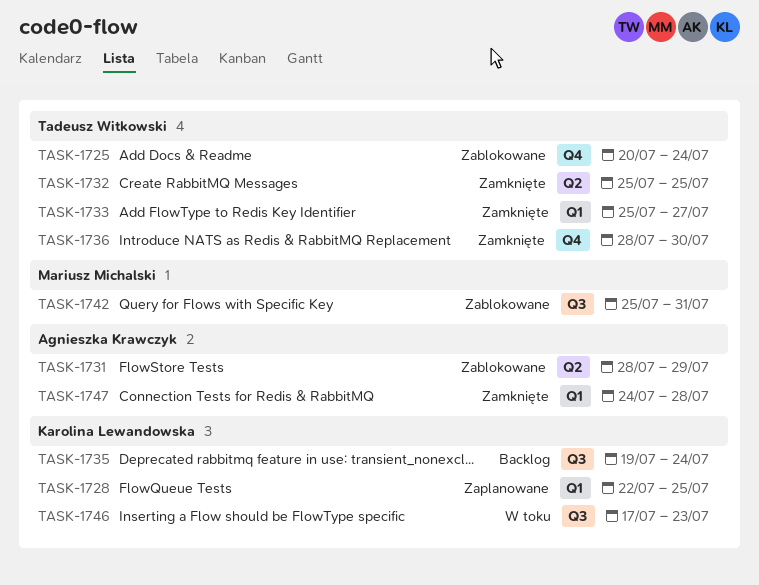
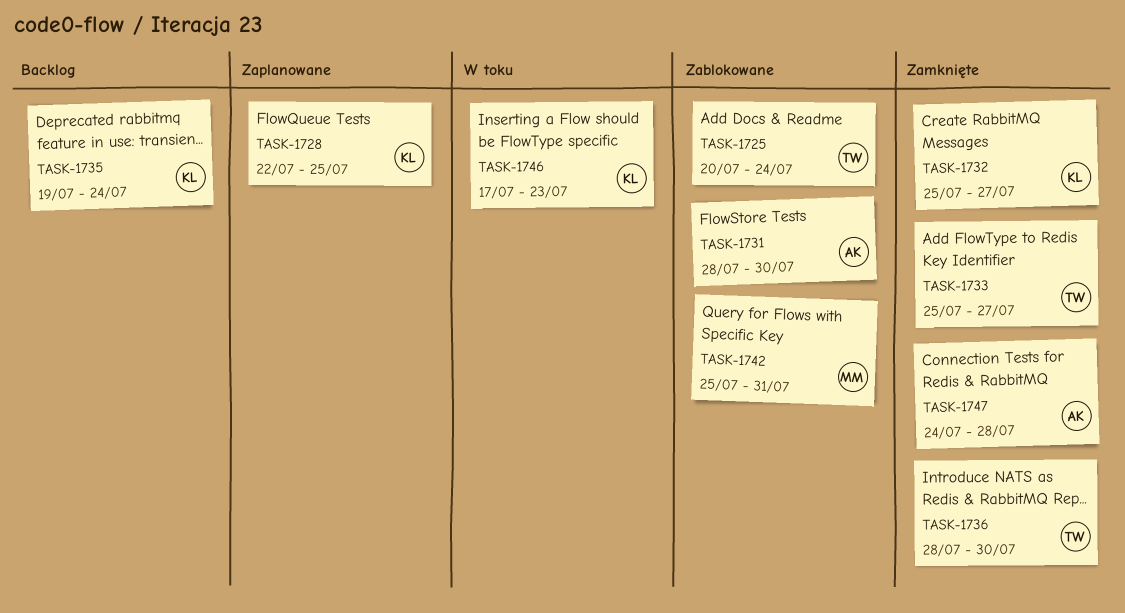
TASK-1731, due: Jul 29 -> Jul 30
TASK-1732, owner: Tadeusz Witkowski -> Karolina Lewandowska
TASK-1732, due: Jul 25 -> Jul 27

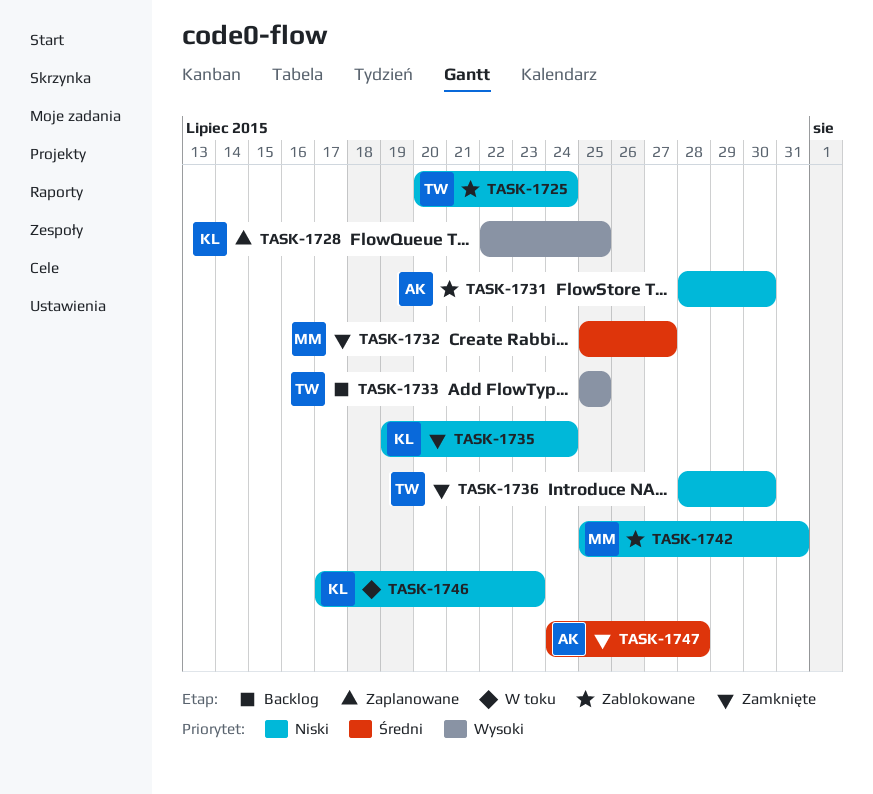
TASK-1732, owner: KL -> MM
TASK-1733, status: Zamknięte -> Backlog
TASK-1733, due: Jul 27 -> Jul 25
TASK-1735, status: Backlog -> Zamknięte

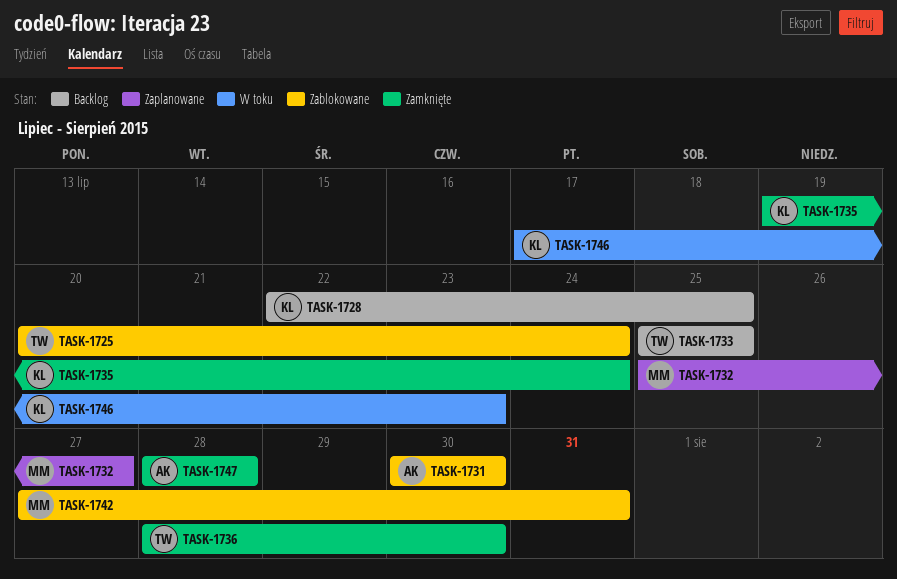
TASK-1728, status: Zaplanowane -> Backlog
TASK-1731, start: Jul 28 -> Jul 30
TASK-1732, status: Zamknięte -> Zaplanowane
TASK-1742, start: Jul 25 -> Jul 27
TASK-1747, start: Jul 24 -> Jul 28

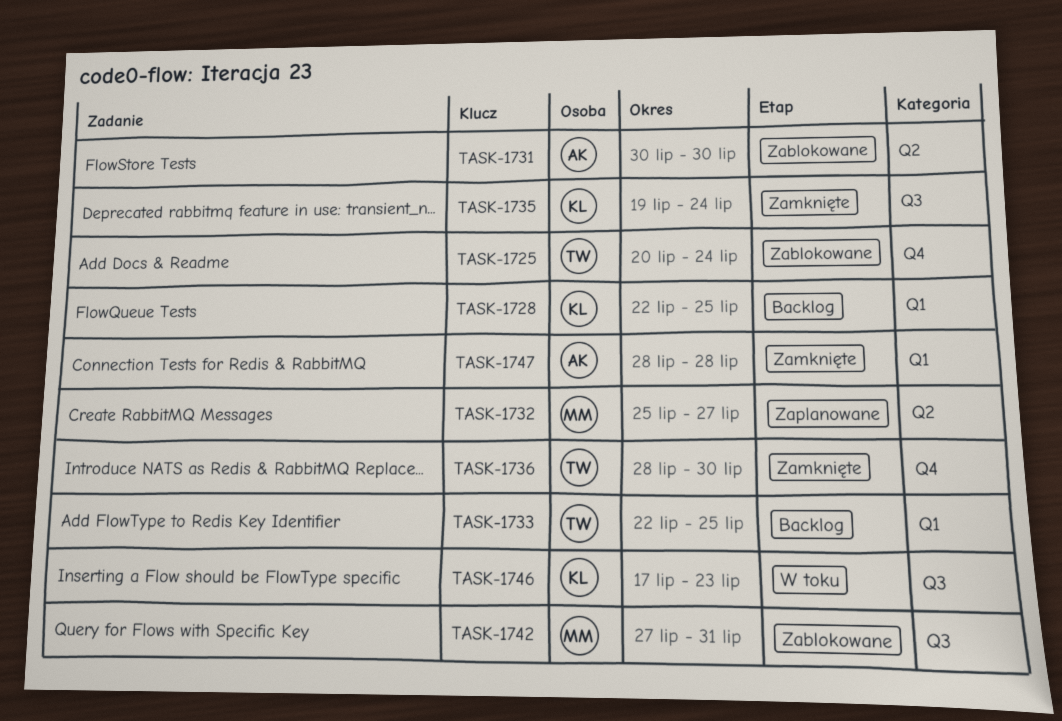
TASK-1733, start: Jul 25 -> Jul 22

